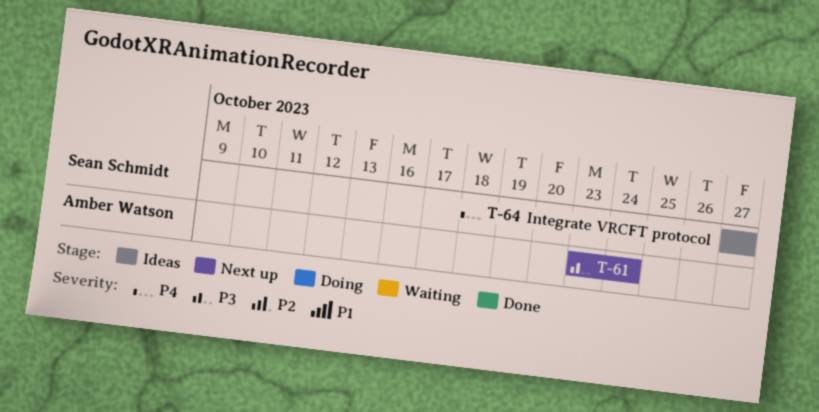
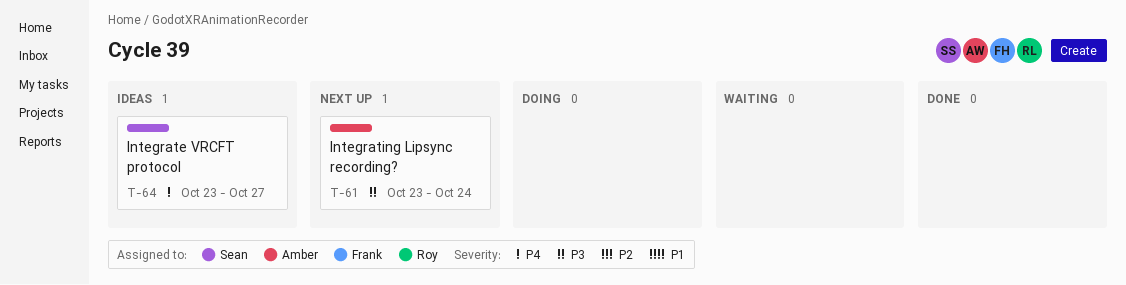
T-64, start: Oct 27 -> Oct 23

